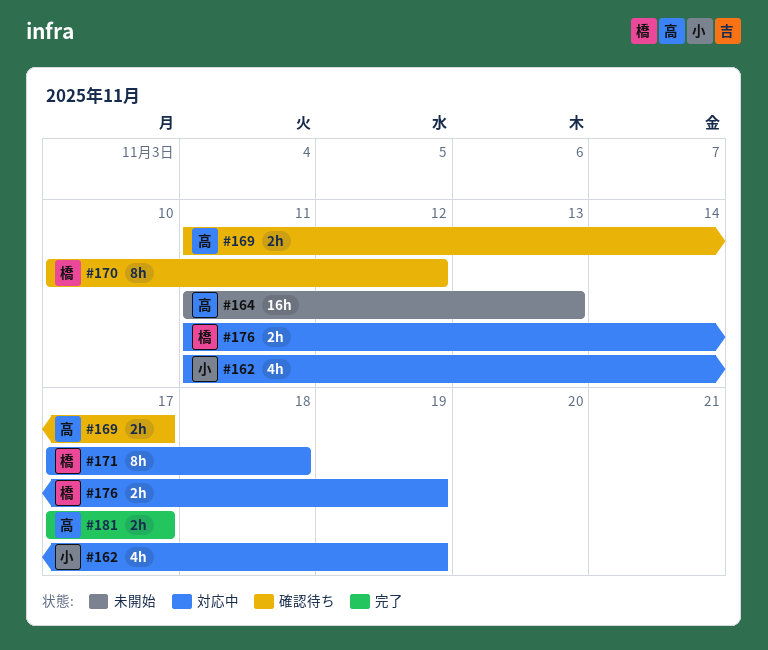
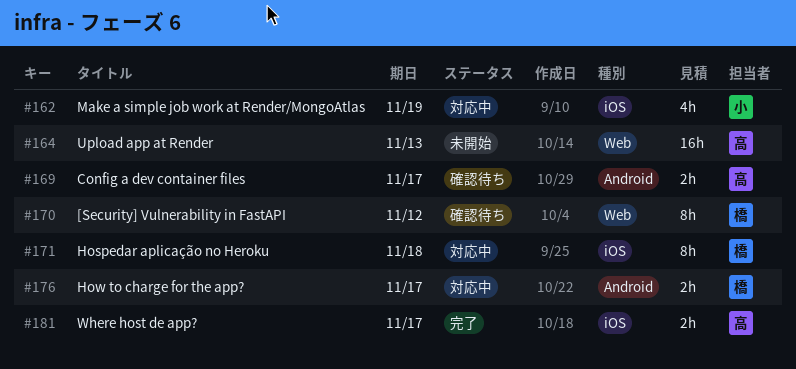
#176, due: Nov 19 -> Nov 17

